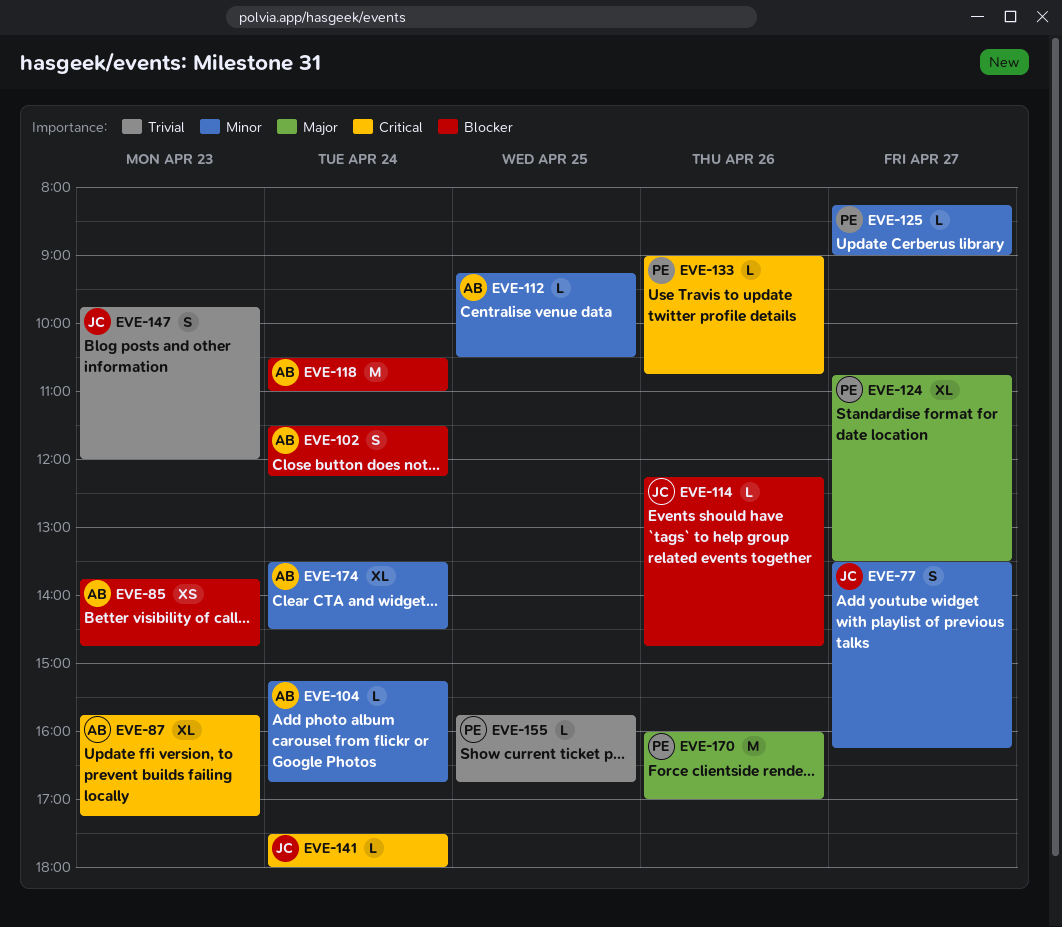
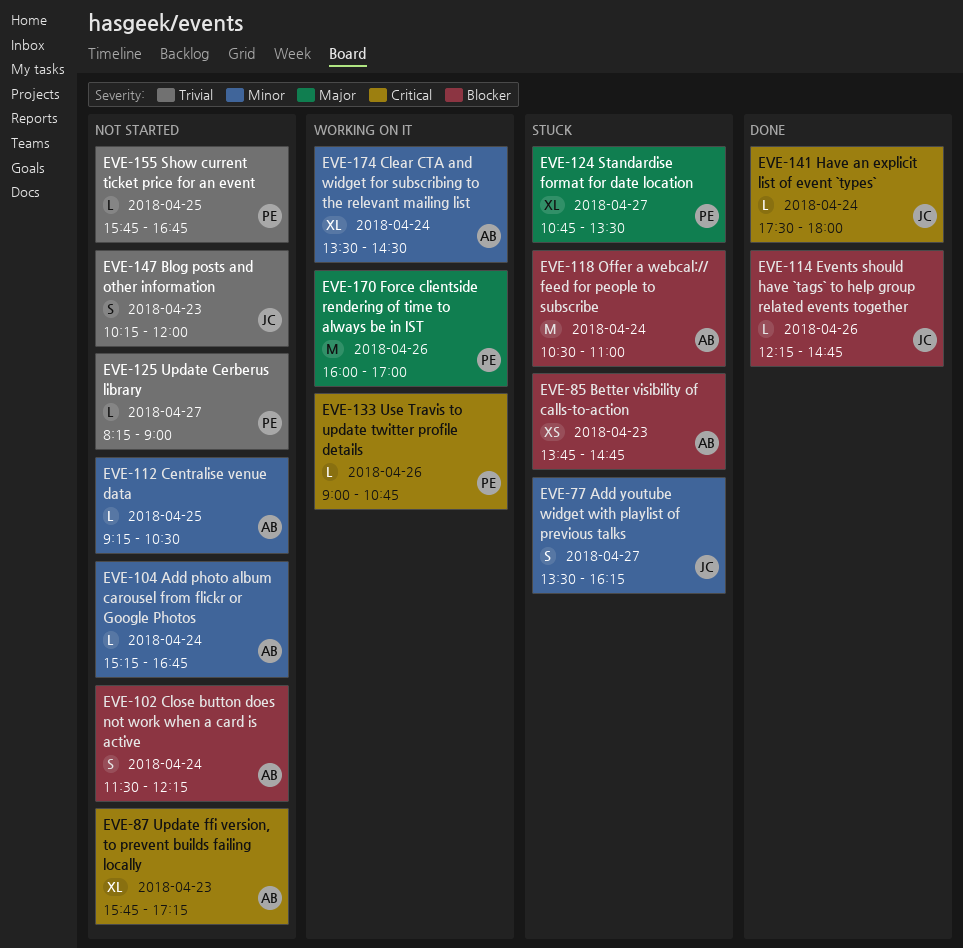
EVE-125, priority: Minor -> Trivial
EVE-147, begins: 09:45 -> 10:15

